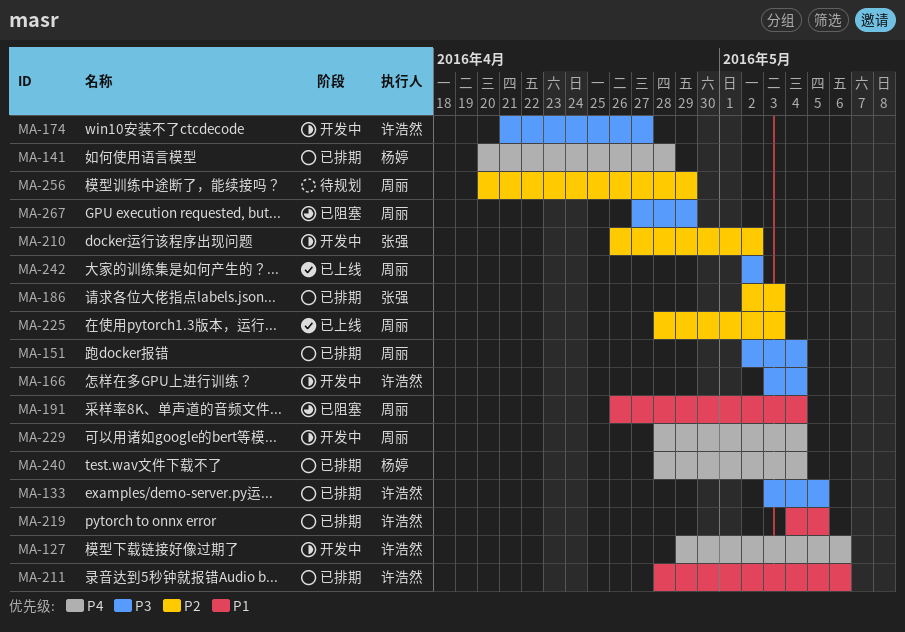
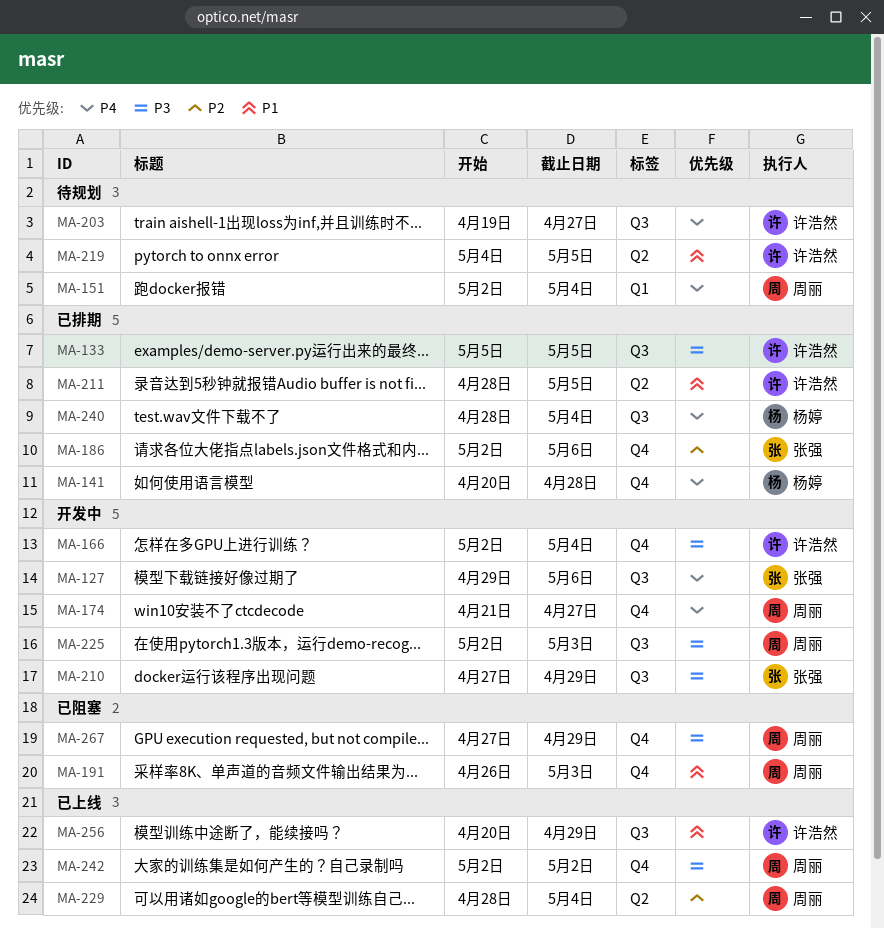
MA-127, owner: 许浩然 -> 张强
MA-133, start: May 3 -> May 5
MA-151, status: 已排期 -> 待规划
MA-151, priority: P3 -> P4
MA-166, start: May 3 -> May 2
MA-174, owner: 许浩然 -> 周丽
MA-174, priority: P3 -> P4
MA-186, due: May 3 -> May 6
MA-191, due: May 4 -> May 3
MA-203: none -> present
MA-210, priority: P2 -> P3
MA-210, start: Apr 26 -> Apr 27
MA-210, due: May 2 -> Apr 29
MA-211, due: May 6 -> May 5
MA-219, status: 已排期 -> 待规划
MA-225, status: 已上线 -> 开发中
MA-225, priority: P2 -> P3
MA-225, start: Apr 28 -> May 2
MA-229, status: 开发中 -> 已上线
MA-229, priority: P4 -> P2
MA-256, status: 待规划 -> 已上线
MA-256, owner: 周丽 -> 许浩然
MA-256, priority: P2 -> P1

